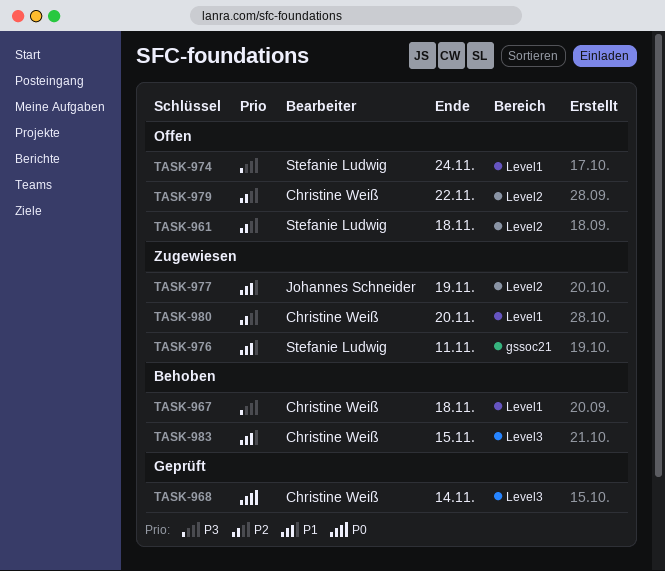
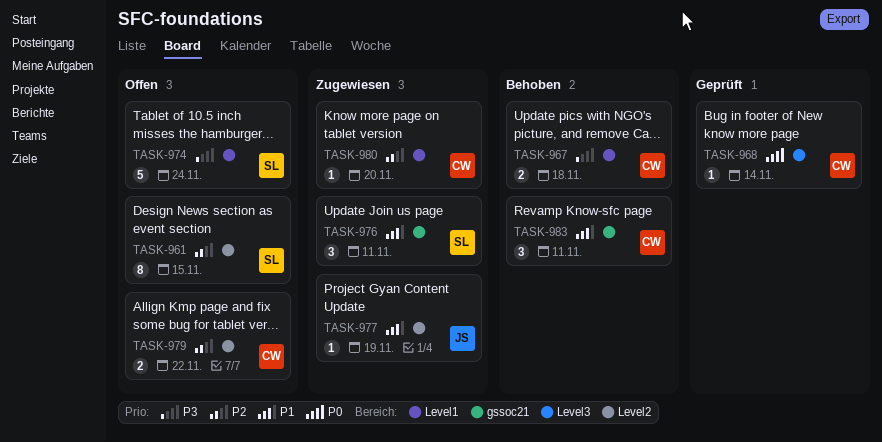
TASK-961, due: Nov 18 -> Nov 15
TASK-983, label: Level3 -> gssoc21
TASK-983, due: Nov 15 -> Nov 11

